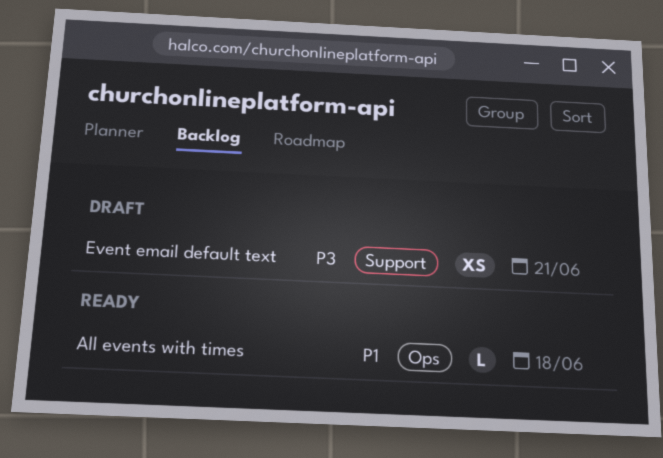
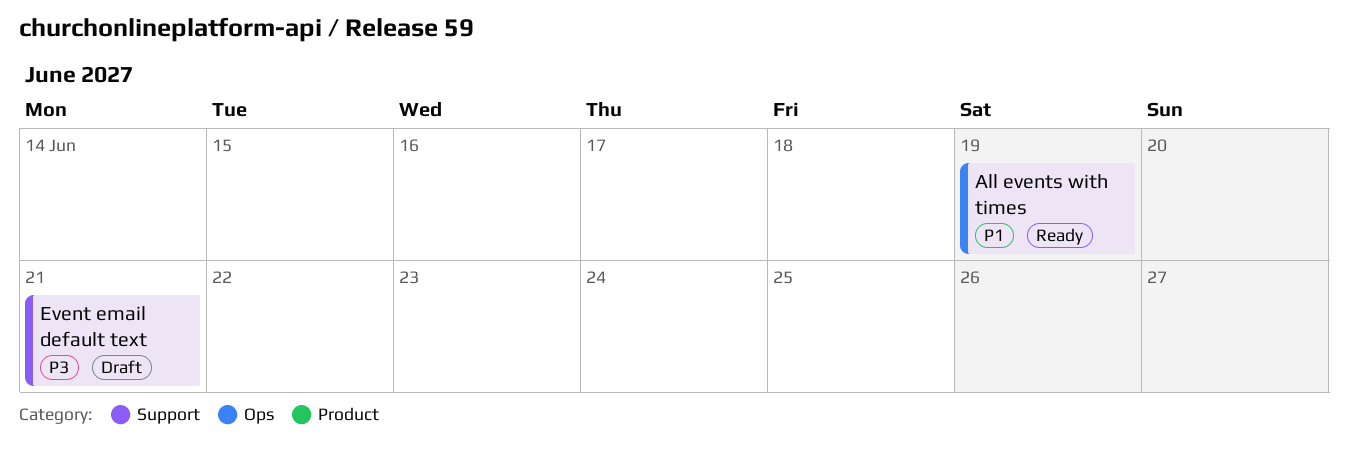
All events with times, due: Jun 18 -> Jun 19

